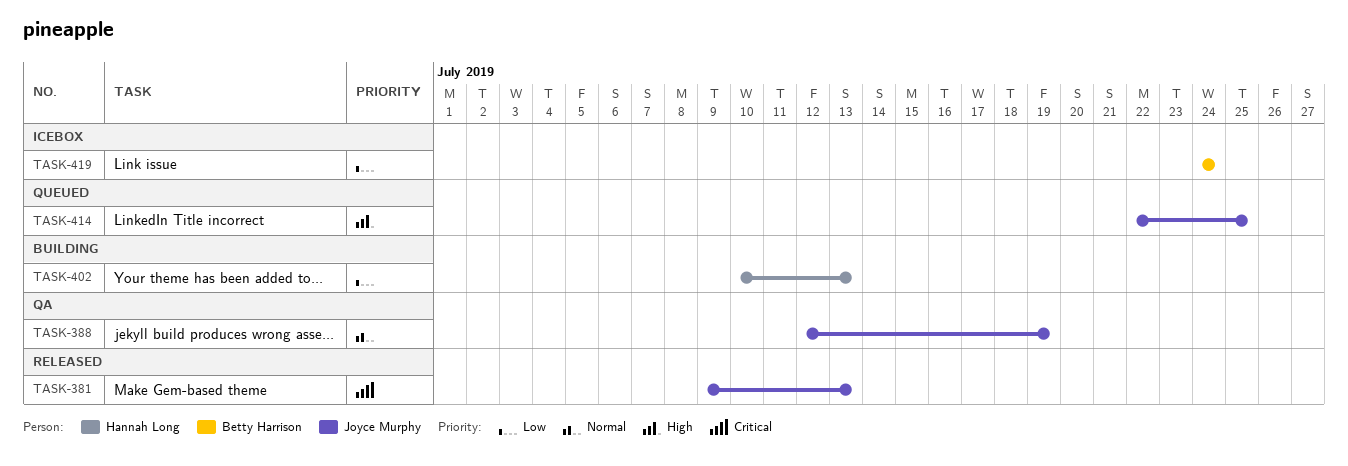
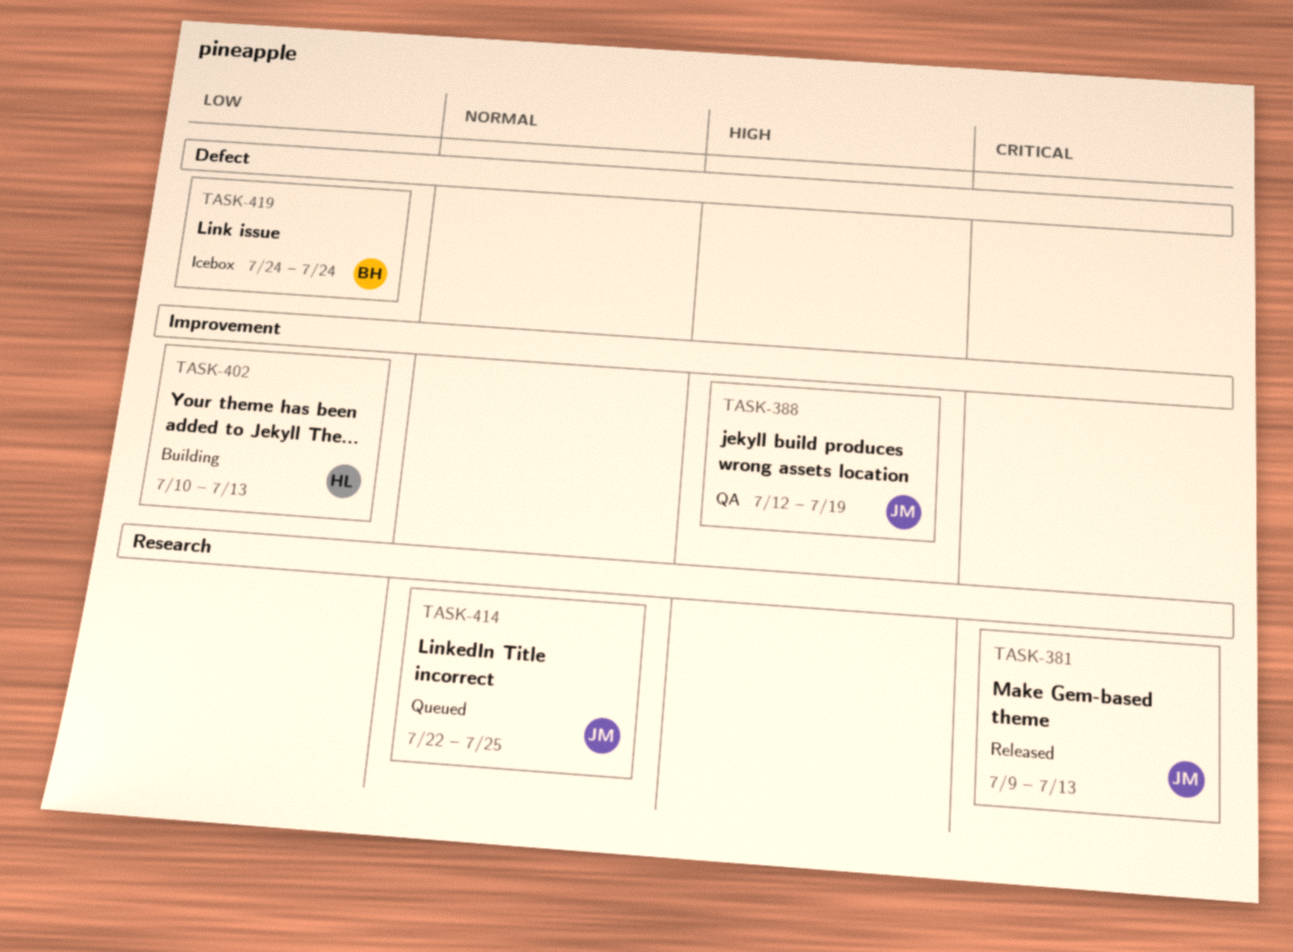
TASK-388, priority: Normal -> High
TASK-414, priority: High -> Normal

